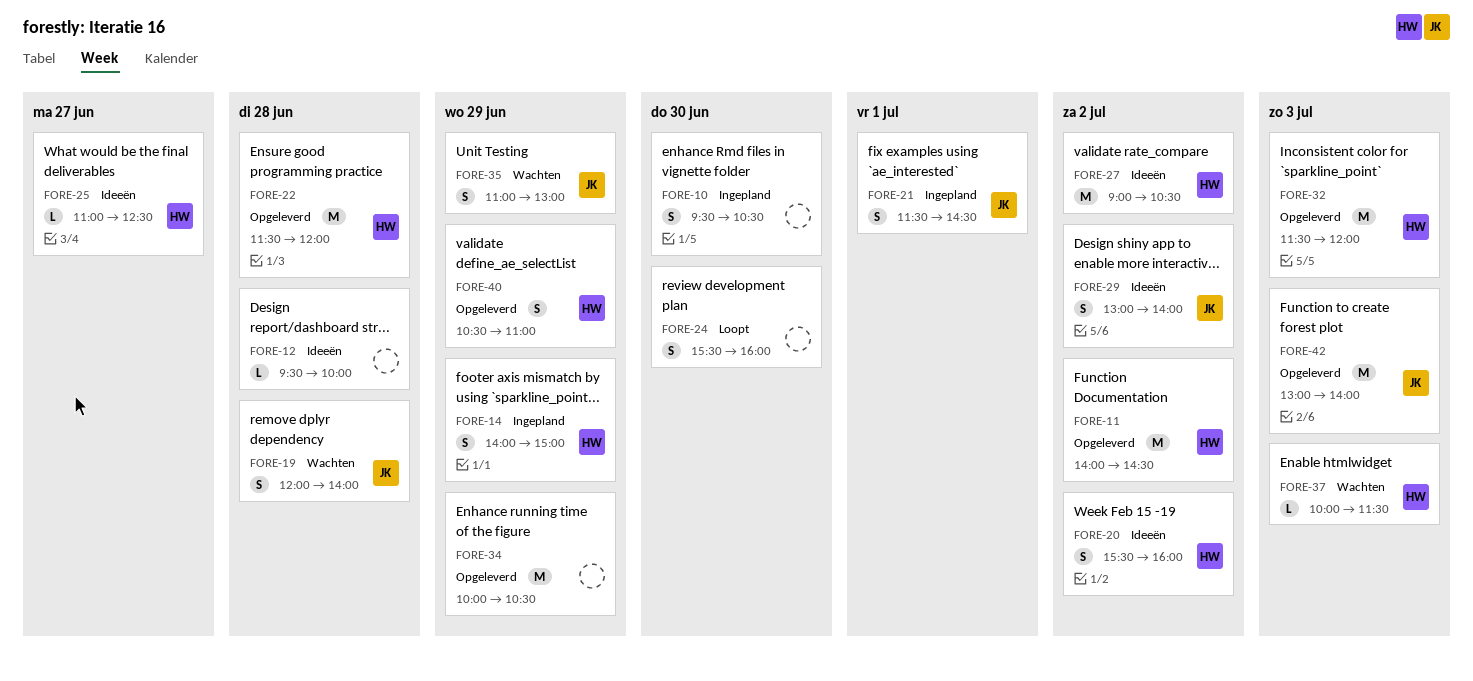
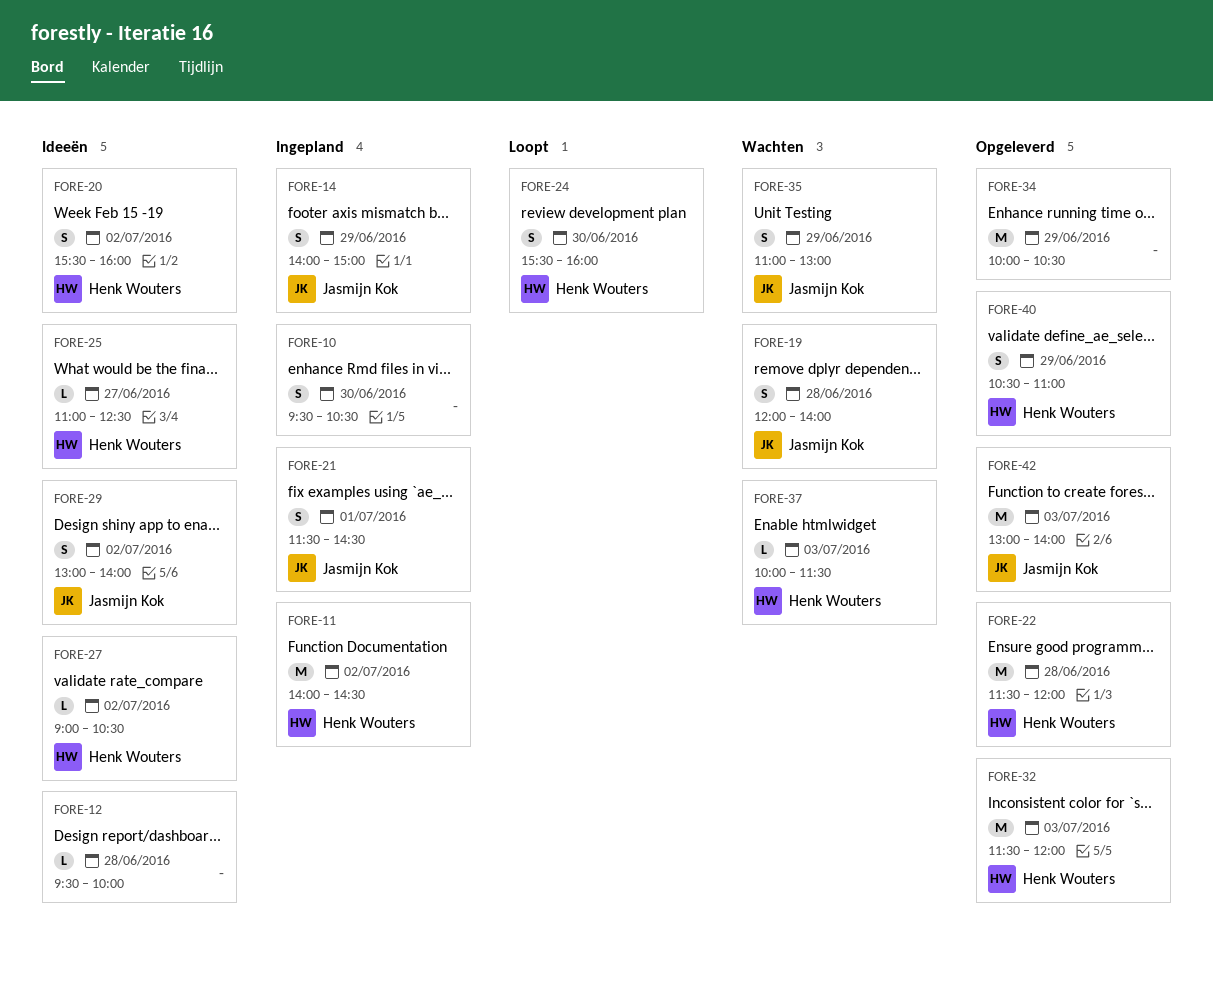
FORE-11, status: Opgeleverd -> Ingepland
FORE-14, owner: Henk Wouters -> Jasmijn Kok
FORE-24, owner: none -> Henk Wouters
FORE-27, estimate: M -> L

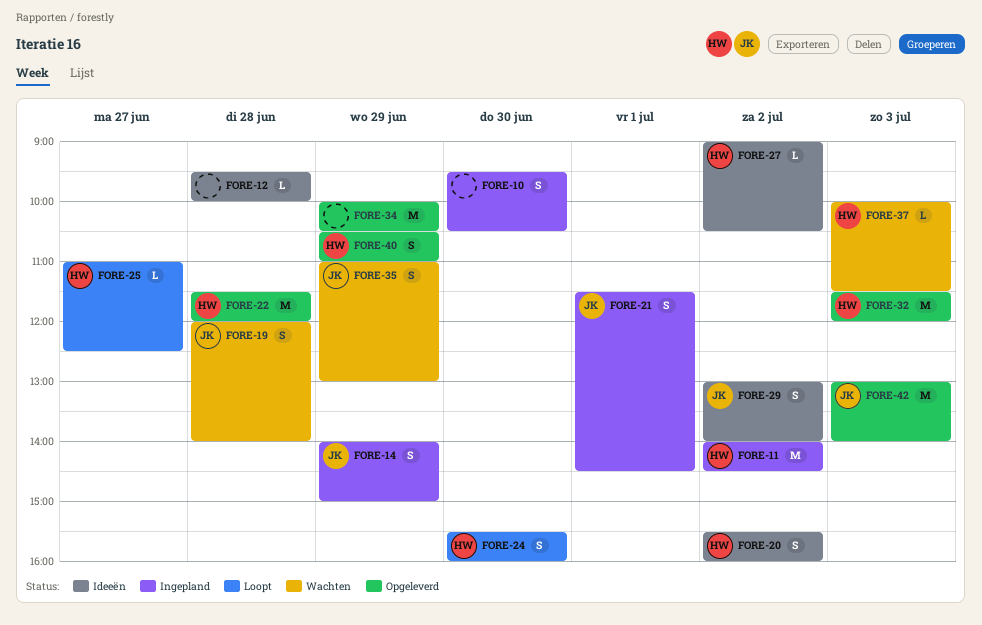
FORE-25, status: Ideeën -> Loopt

